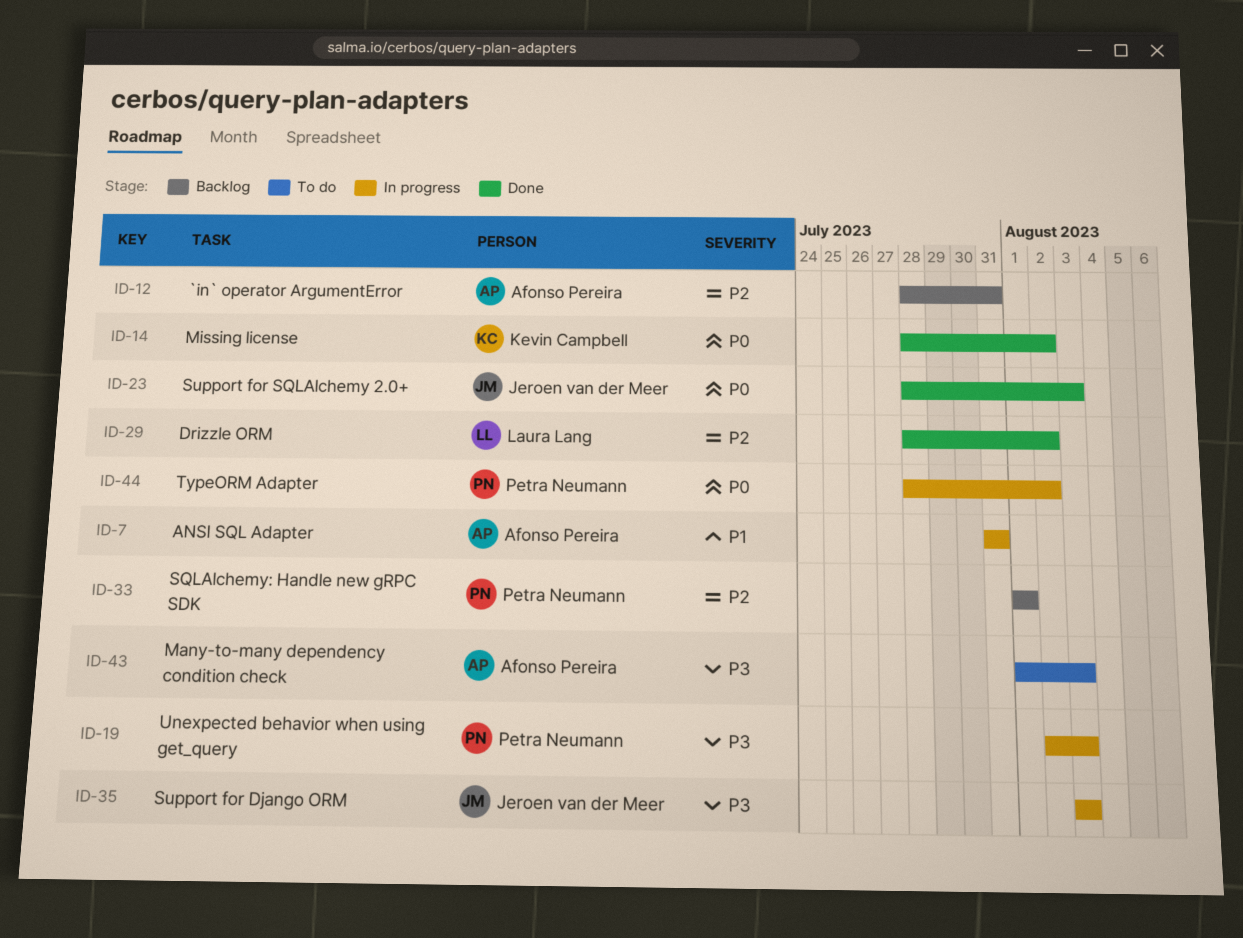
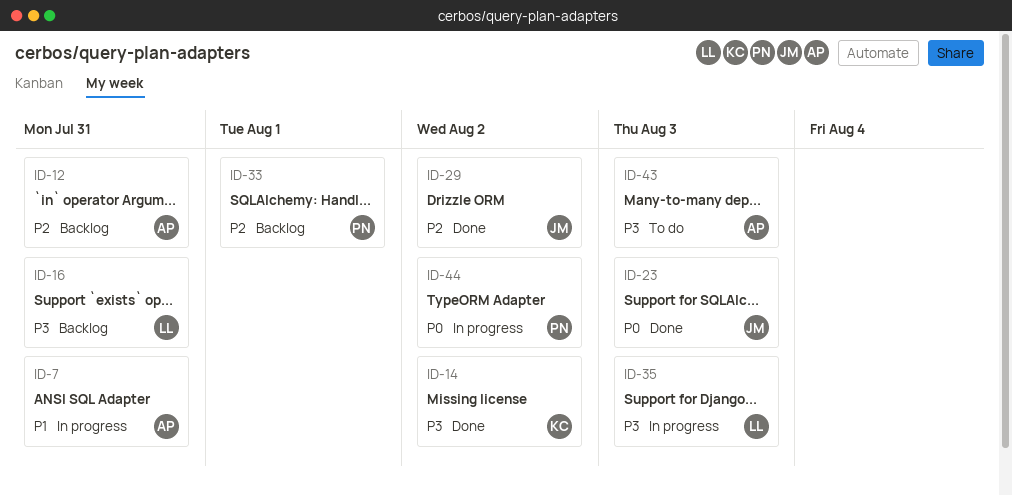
ID-14, priority: P0 -> P3
ID-16: none -> present
ID-19: present -> none
ID-29, owner: Laura Lang -> Jeroen van der Meer
ID-35, owner: Jeroen van der Meer -> Laura Lang

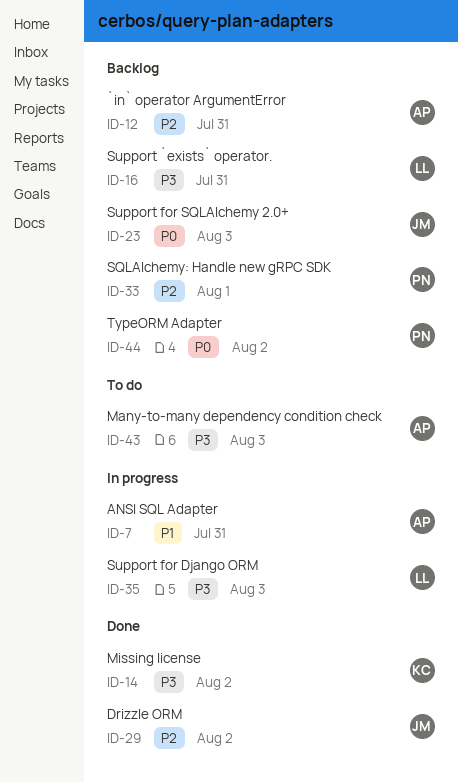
ID-23, status: Done -> Backlog
ID-44, status: In progress -> Backlog

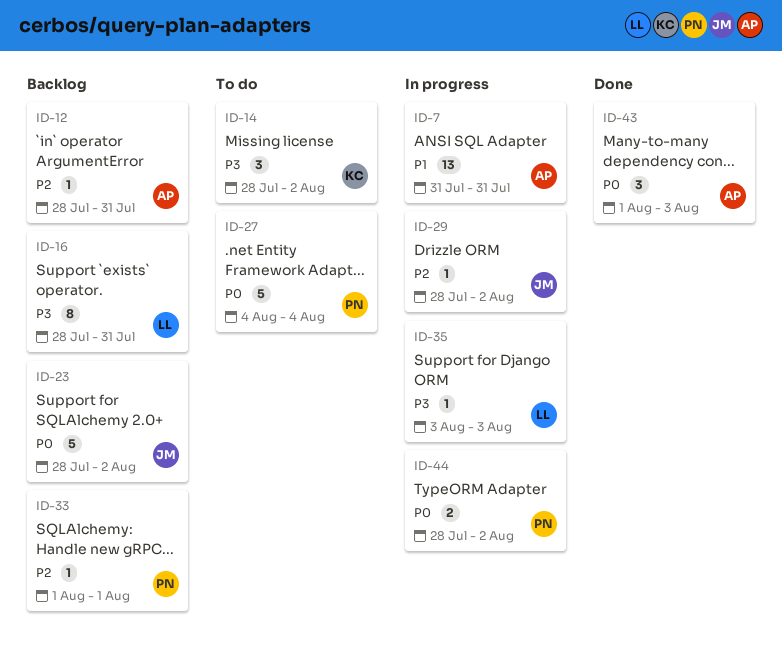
ID-14, status: Done -> To do
ID-23, due: Aug 3 -> Aug 2
ID-27: none -> present
ID-29, status: Done -> In progress
ID-43, status: To do -> Done
ID-43, priority: P3 -> P0
ID-44, status: Backlog -> In progress

